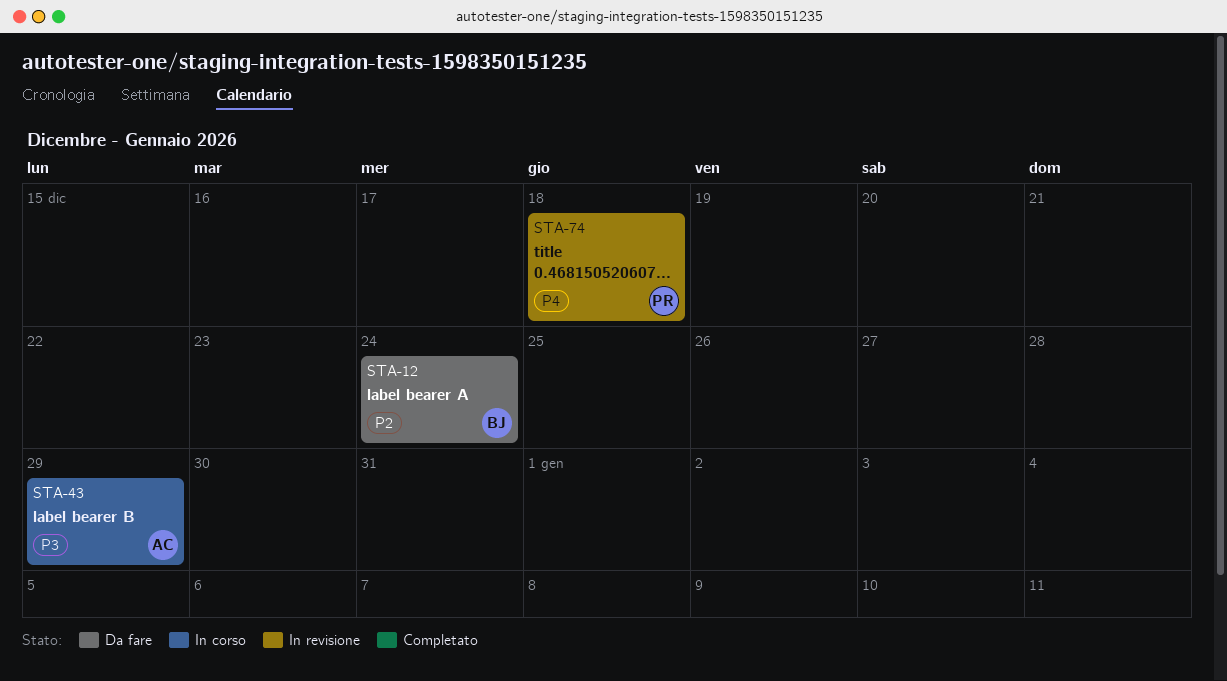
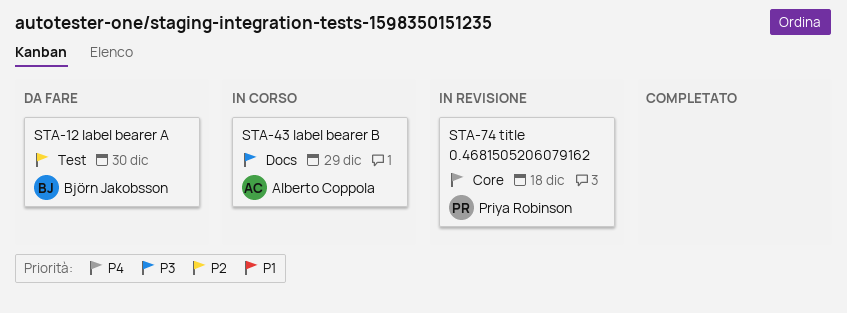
STA-12, due: Dec 24 -> Dec 30

